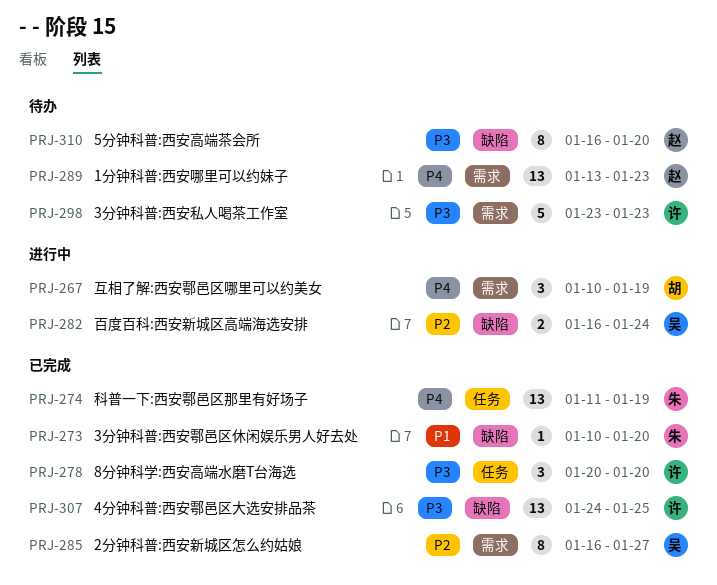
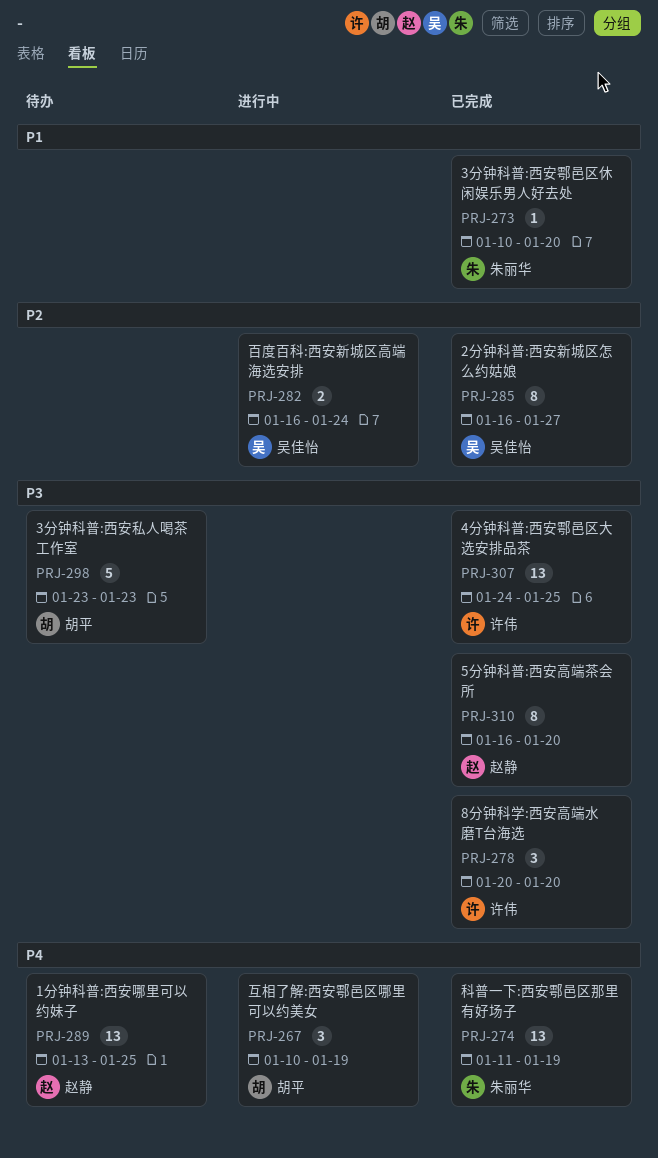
PRJ-289, due: Jan 23 -> Jan 25
PRJ-298, owner: 许伟 -> 胡平
PRJ-310, status: 待办 -> 已完成

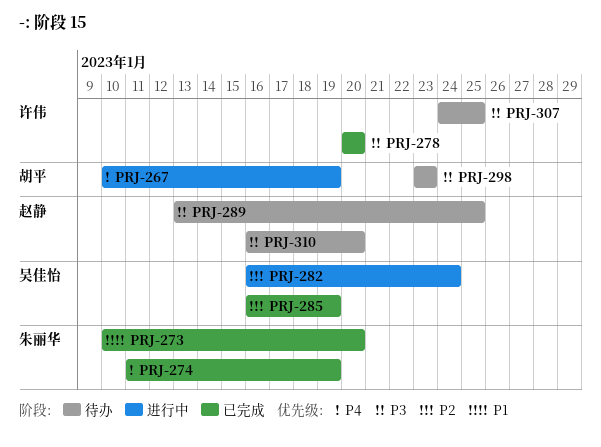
PRJ-285, due: Jan 27 -> Jan 19
PRJ-289, priority: P4 -> P3
PRJ-307, status: 已完成 -> 待办
PRJ-310, status: 已完成 -> 待办

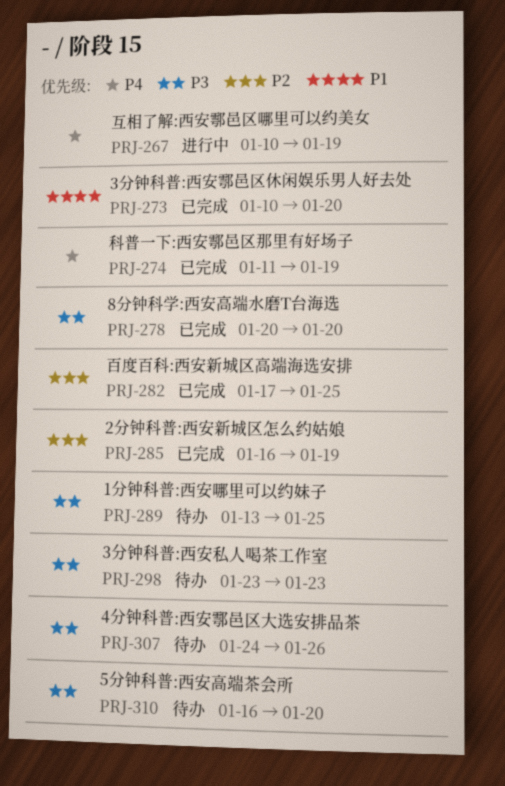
PRJ-282, status: 进行中 -> 已完成
PRJ-282, start: Jan 16 -> Jan 17
PRJ-282, due: Jan 24 -> Jan 25
PRJ-307, due: Jan 25 -> Jan 26

